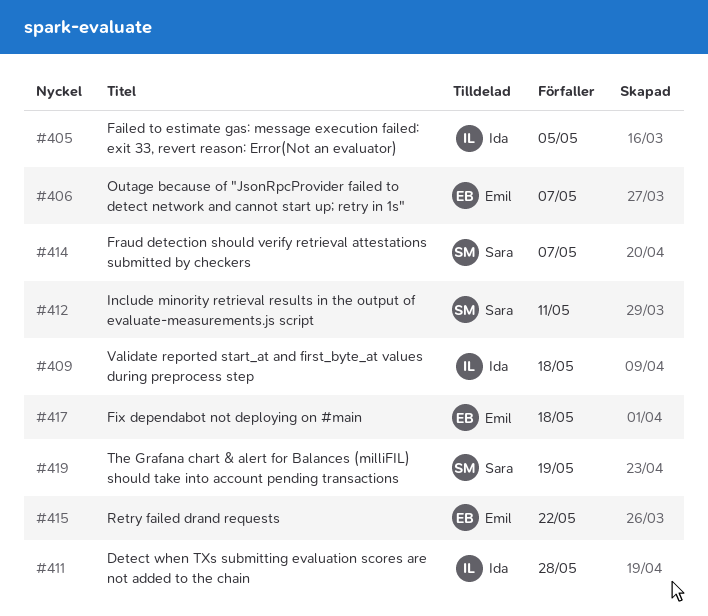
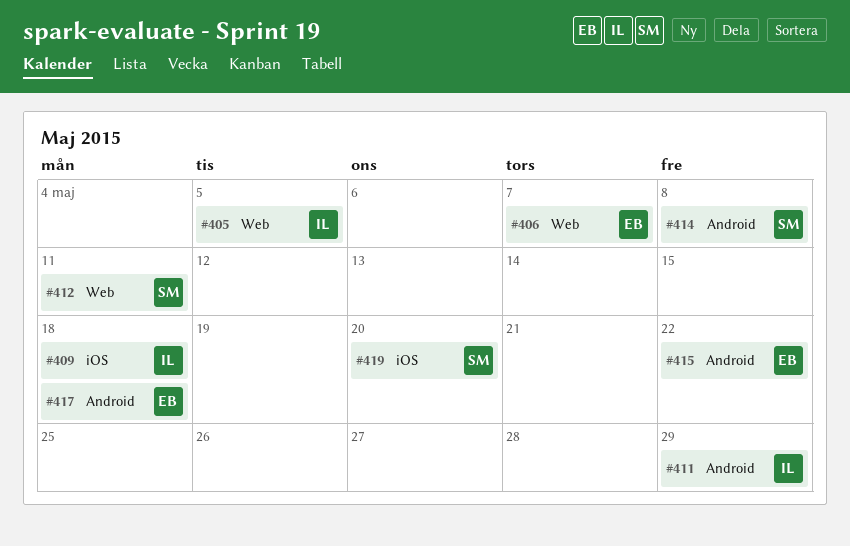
#411, due: May 28 -> May 29
#414, due: May 7 -> May 8
#419, due: May 19 -> May 20

